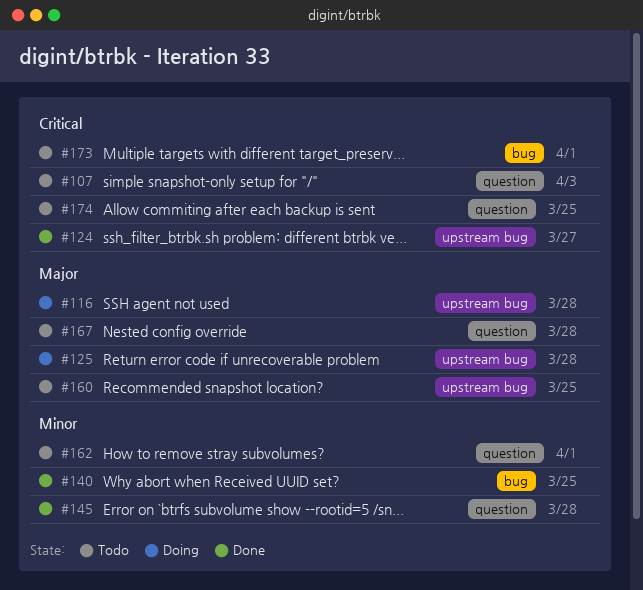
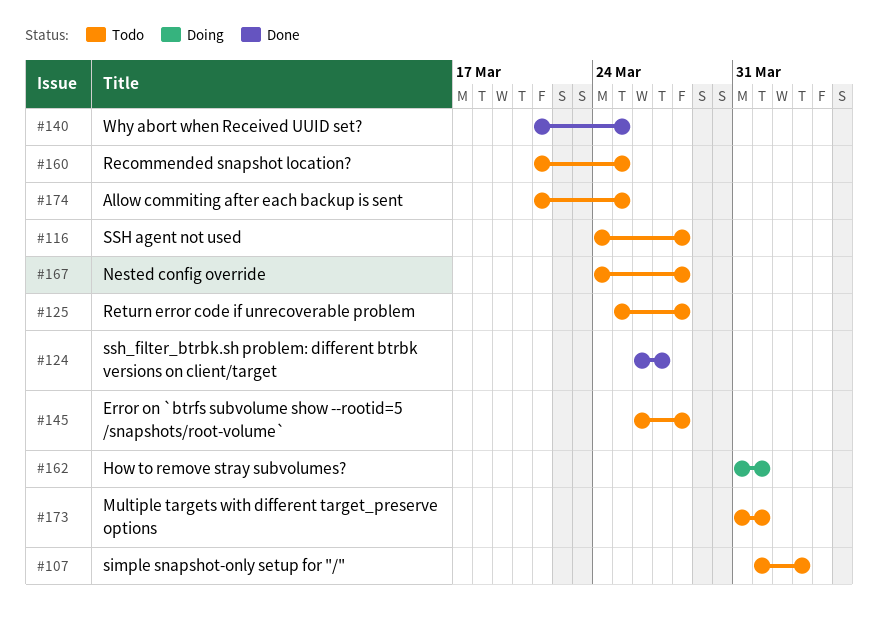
#116, status: Doing -> Todo
#125, status: Doing -> Todo
#145, status: Done -> Todo
#162, status: Todo -> Doing

